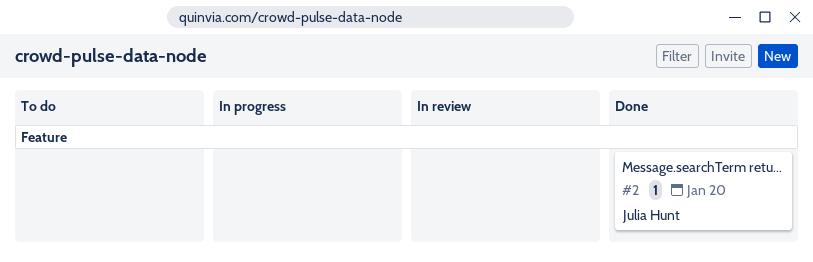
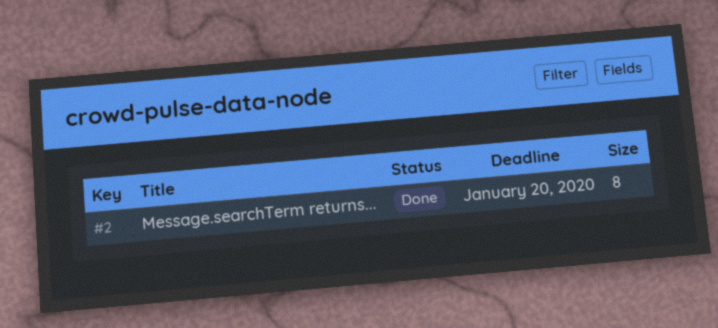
#2, estimate: 1 -> 8

